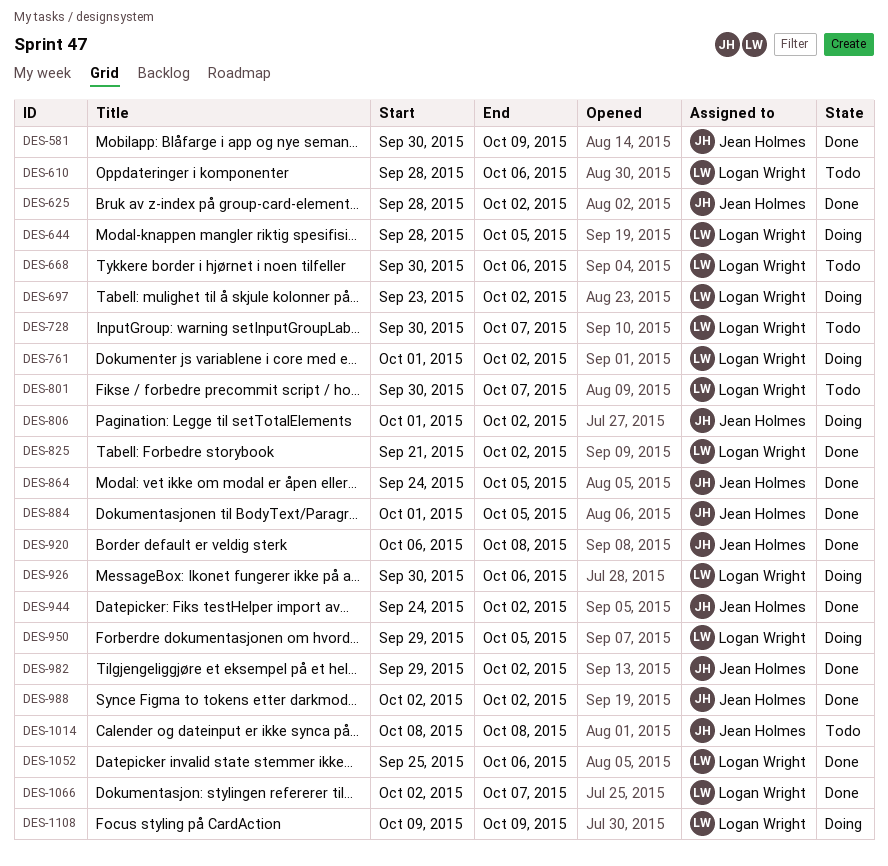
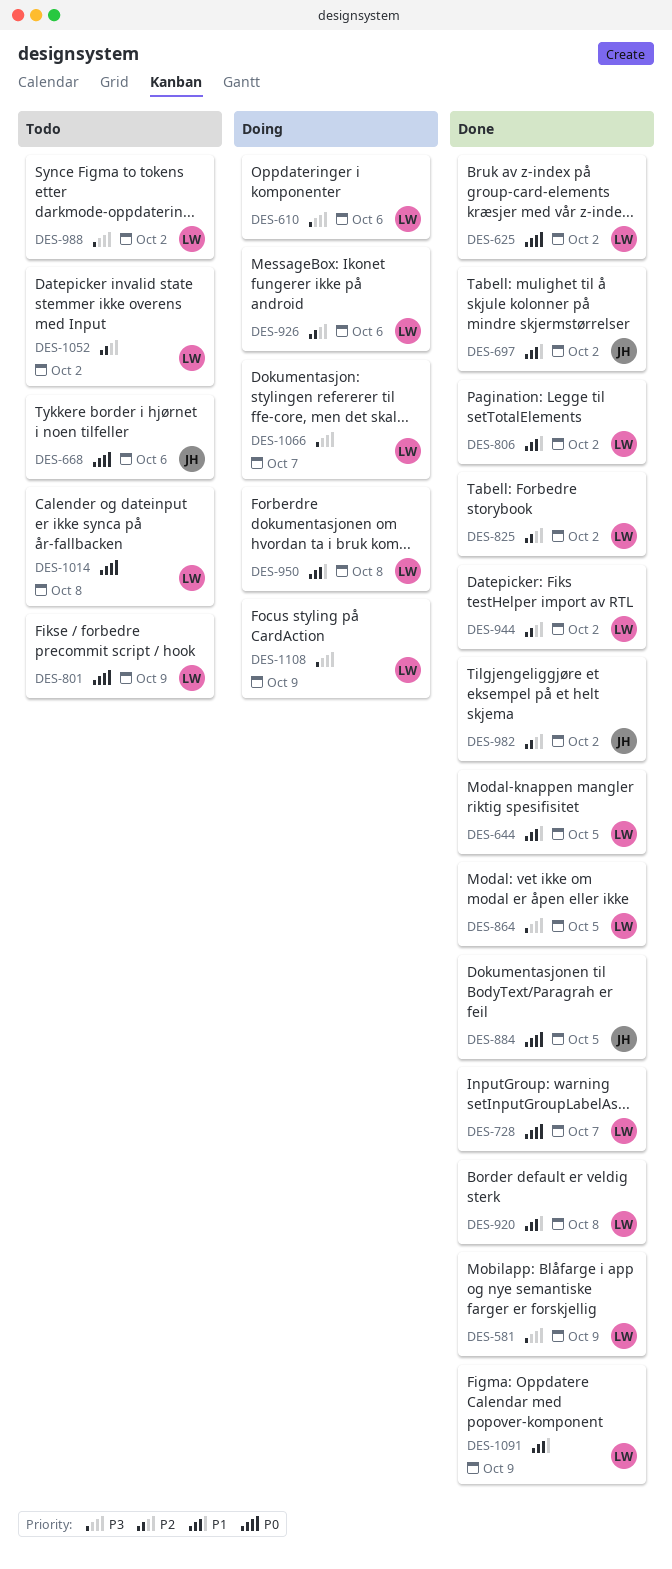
DES-581, owner: Jean Holmes -> Logan Wright
DES-610, status: Todo -> Doing
DES-625, owner: Jean Holmes -> Logan Wright
DES-644, status: Doing -> Done
DES-668, owner: Logan Wright -> Jean Holmes
DES-697, status: Doing -> Done
DES-697, owner: Logan Wright -> Jean Holmes
DES-728, status: Todo -> Done
DES-761: present -> none
DES-801, due: Oct 7 -> Oct 9
DES-806, status: Doing -> Done
DES-806, owner: Jean Holmes -> Logan Wright
DES-864, owner: Jean Holmes -> Logan Wright
DES-920, owner: Jean Holmes -> Logan Wright
DES-944, owner: Jean Holmes -> Logan Wright
DES-950, due: Oct 5 -> Oct 8
DES-988, status: Done -> Todo
DES-988, owner: Jean Holmes -> Logan Wright
DES-1014, owner: Jean Holmes -> Logan Wright
DES-1052, status: Done -> Todo
DES-1052, due: Oct 6 -> Oct 2
DES-1066, status: Done -> Doing
DES-1091: none -> present

